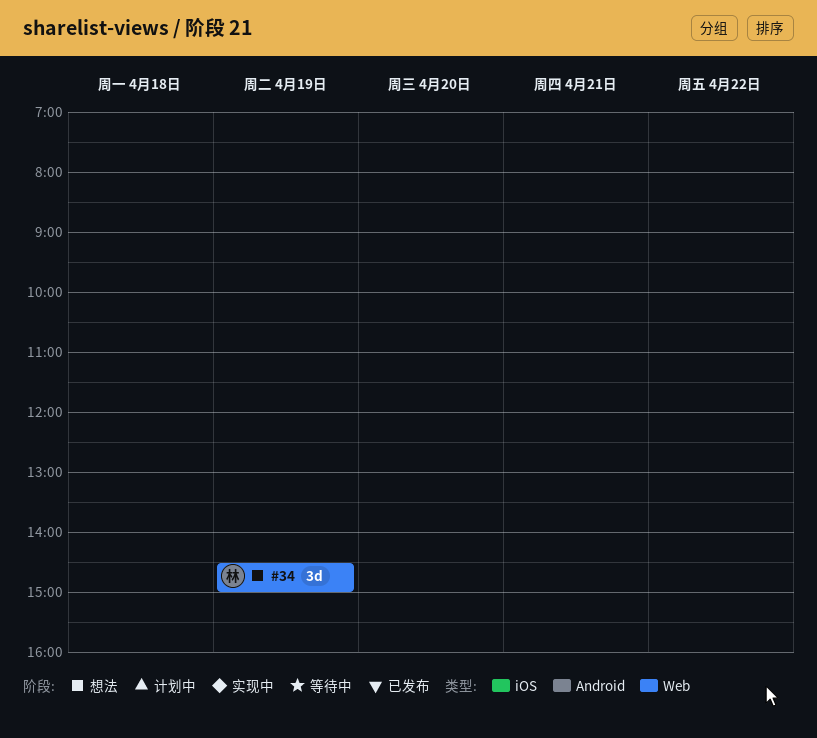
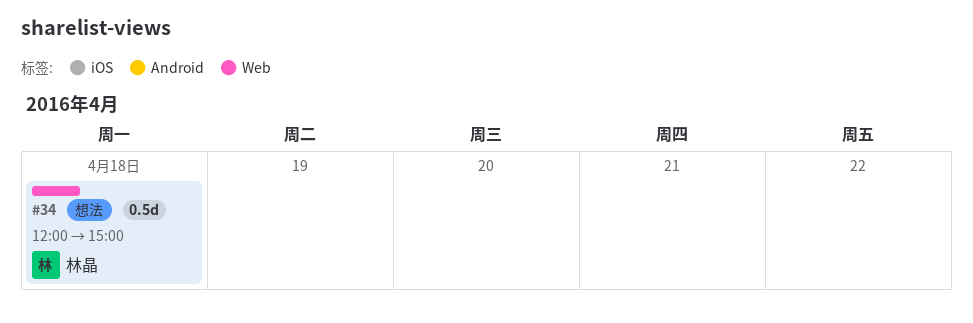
#34, estimate: 3d -> 0.5d
#34, day: Apr 19 -> Apr 18
#34, begins: 14:30 -> 12:00

